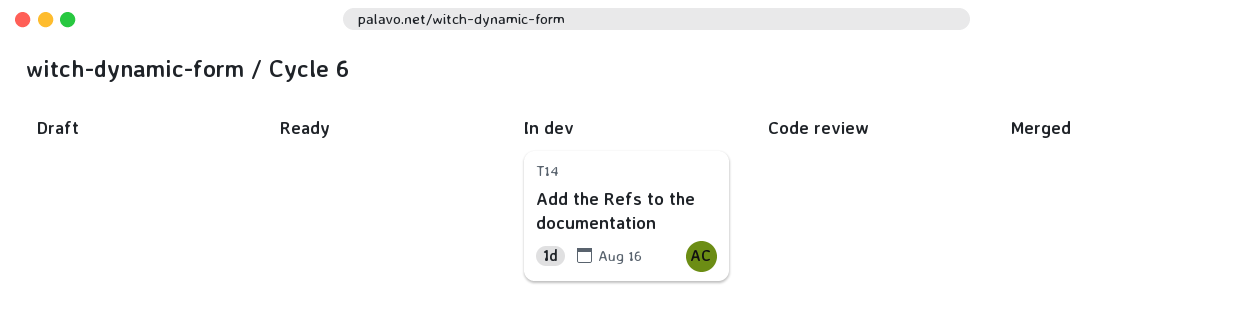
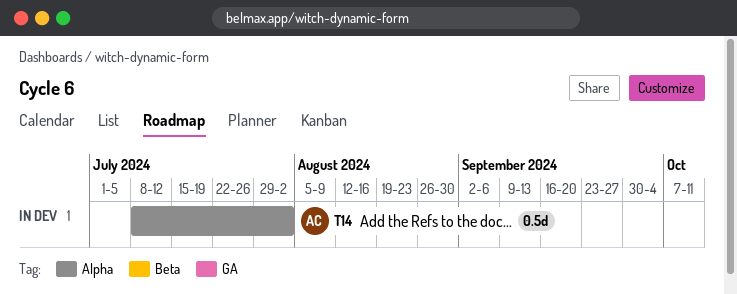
T14, estimate: 1d -> 0.5d
T14, due: Aug 16 -> Aug 2

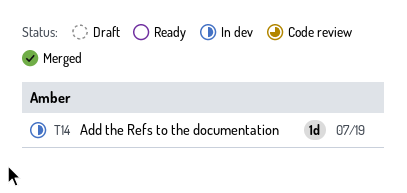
T14, estimate: 0.5d -> 1d
T14, due: Aug 2 -> Jul 19

